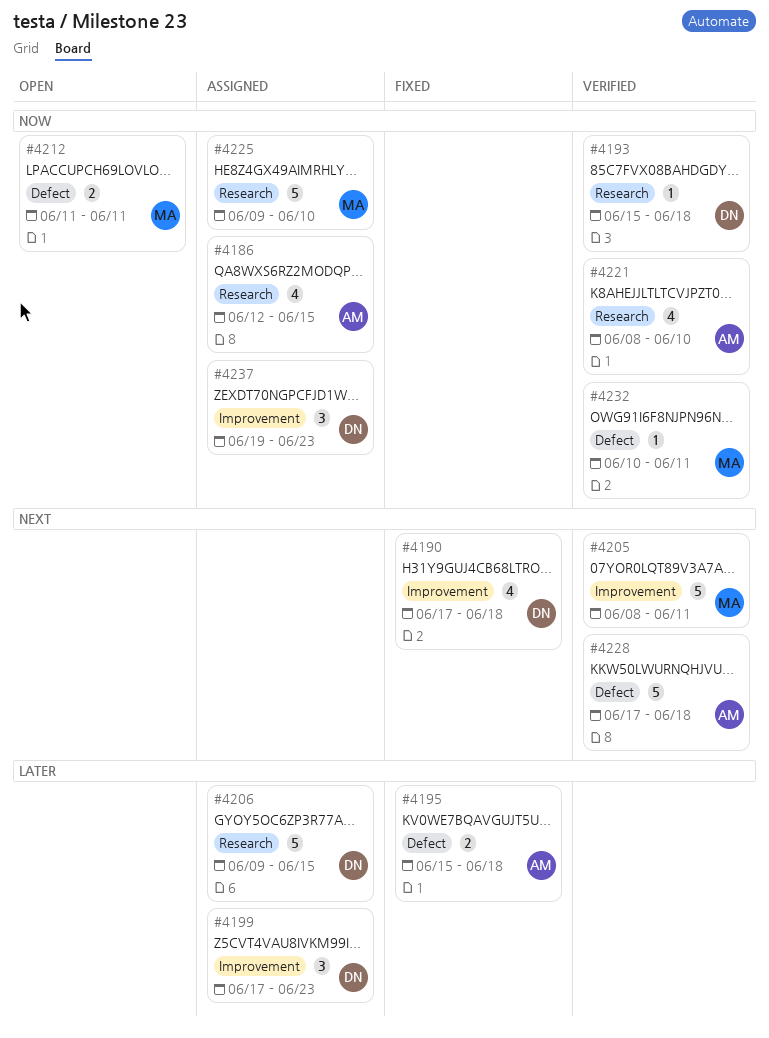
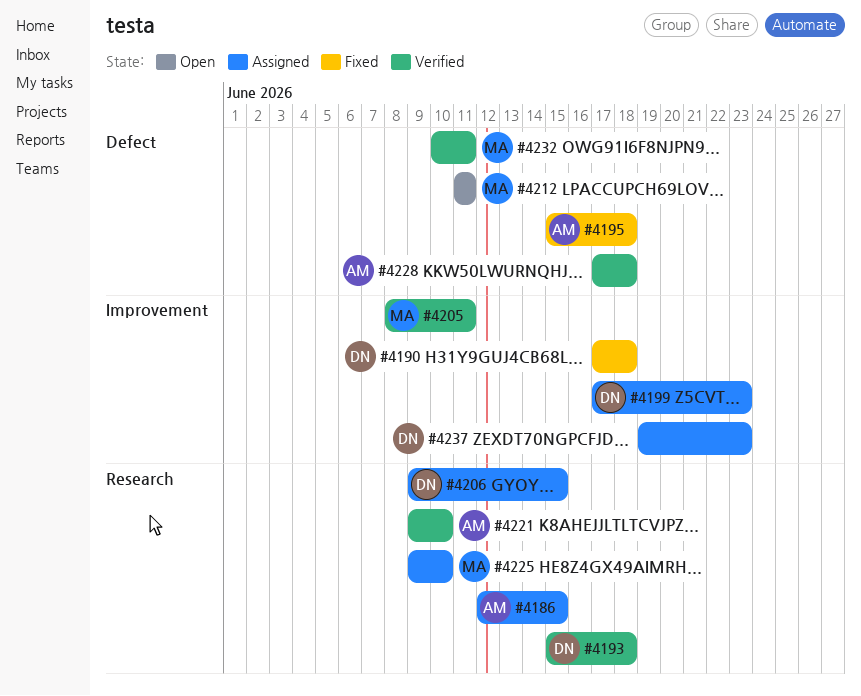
#4221, start: Jun 8 -> Jun 9

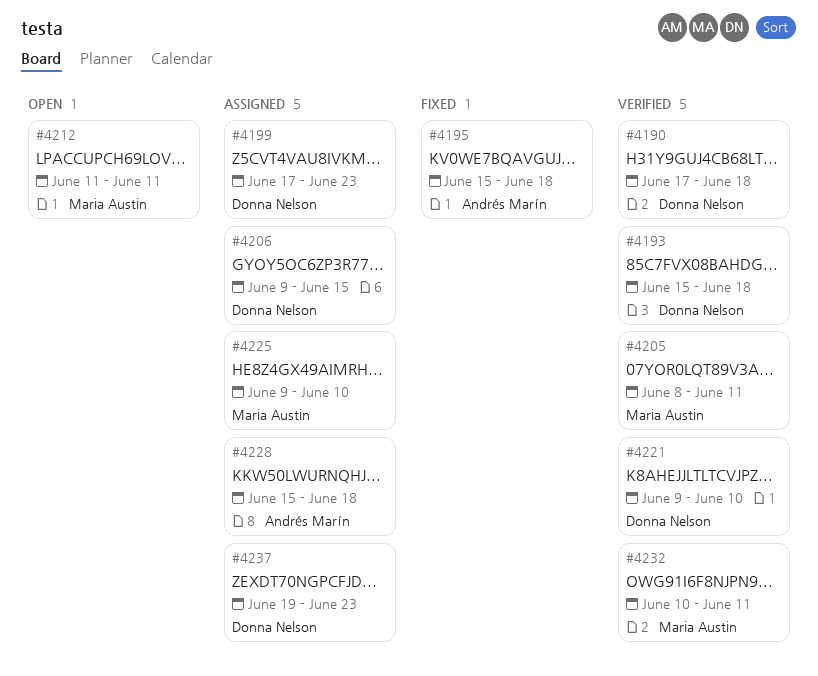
#4186: present -> none
#4190, status: Fixed -> Verified
#4221, owner: Andrés Marín -> Donna Nelson
#4228, status: Verified -> Assigned
#4228, start: Jun 17 -> Jun 15

